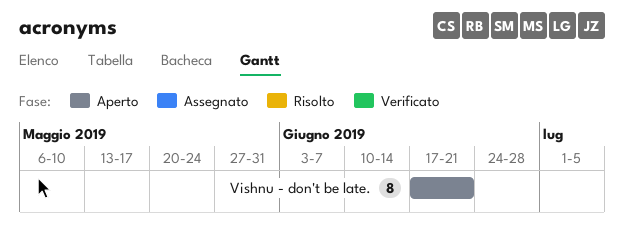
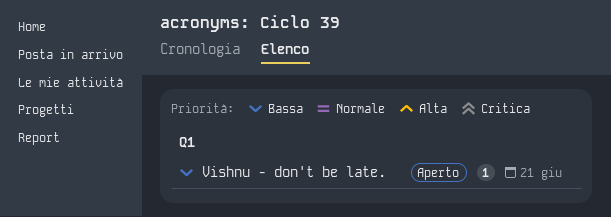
Vishnu - don't be late., estimate: 8 -> 1

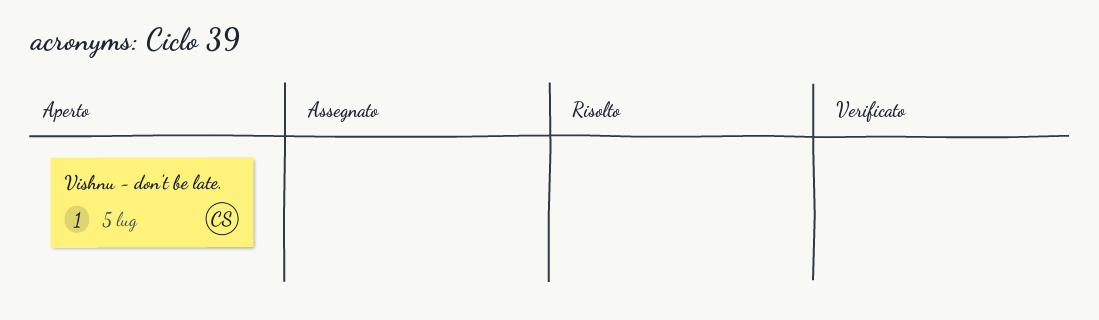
Vishnu - don't be late., due: Jun 21 -> Jul 5

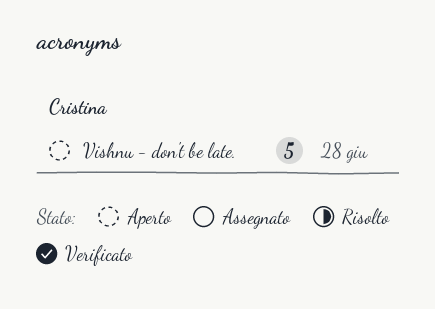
Vishnu - don't be late., estimate: 1 -> 5
Vishnu - don't be late., due: Jul 5 -> Jun 28

